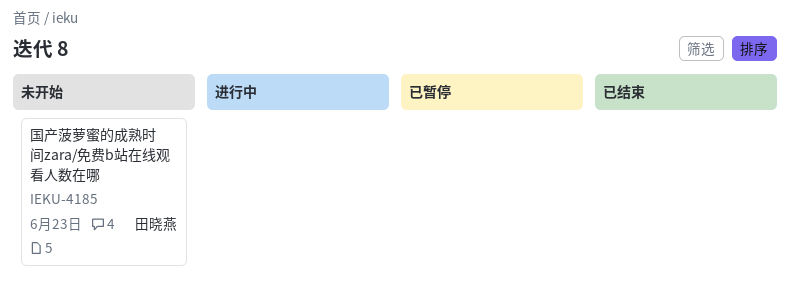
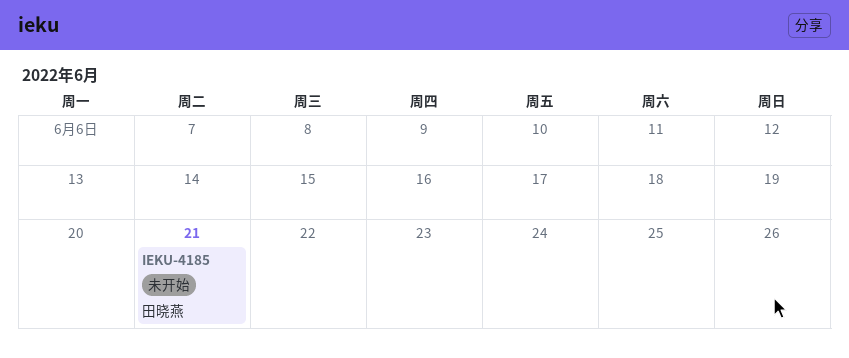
IEKU-4185, due: Jun 23 -> Jun 21

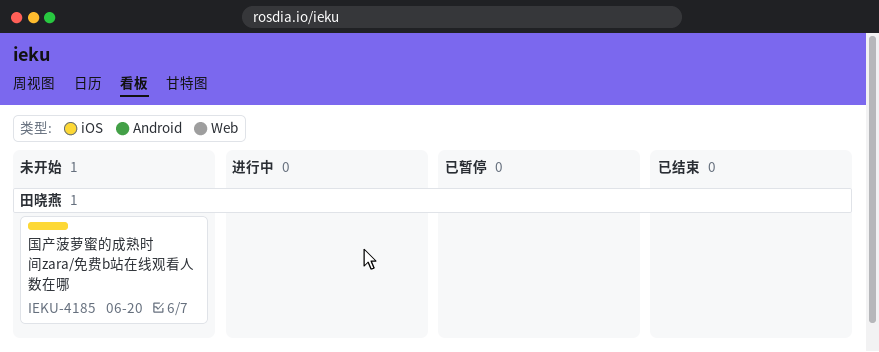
IEKU-4185, due: Jun 21 -> Jun 20

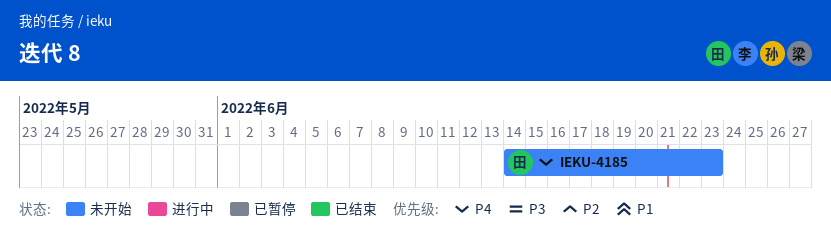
IEKU-4185, due: Jun 20 -> Jun 23

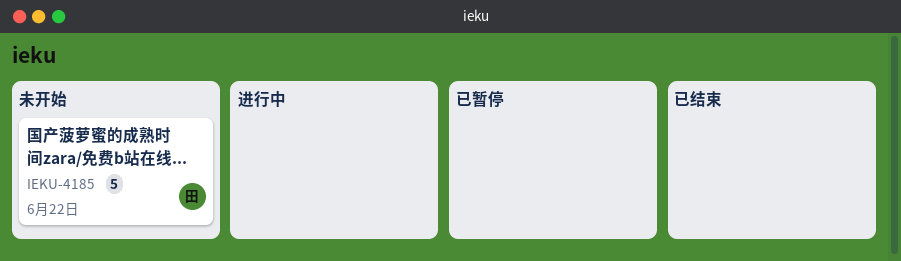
IEKU-4185, due: Jun 23 -> Jun 22

